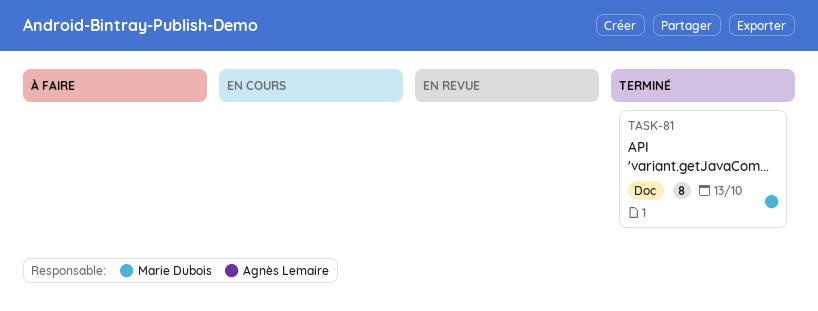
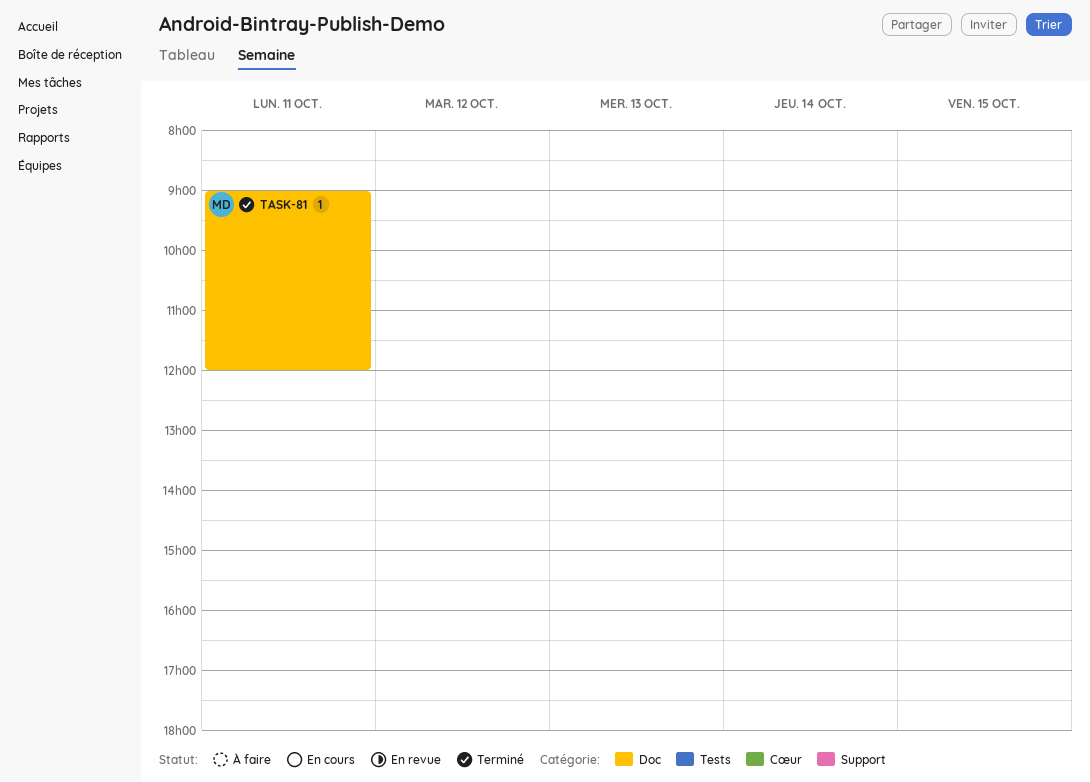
TASK-81, estimate: 8 -> 1
TASK-81, day: Oct 13 -> Oct 11

